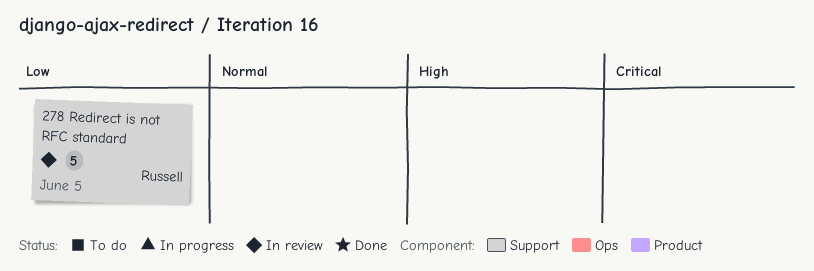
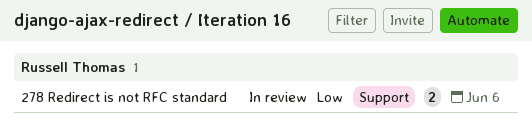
278 Redirect is not RFC standard, estimate: 5 -> 2
278 Redirect is not RFC standard, due: Jun 5 -> Jun 6

